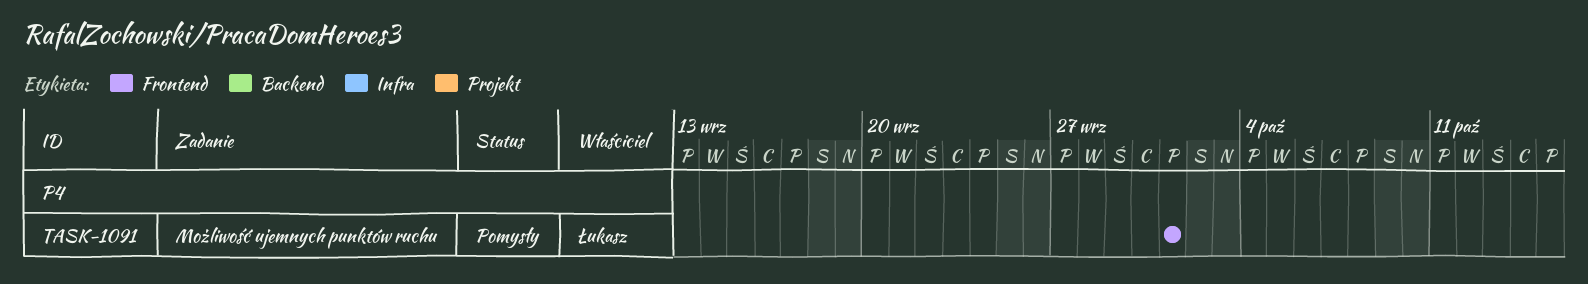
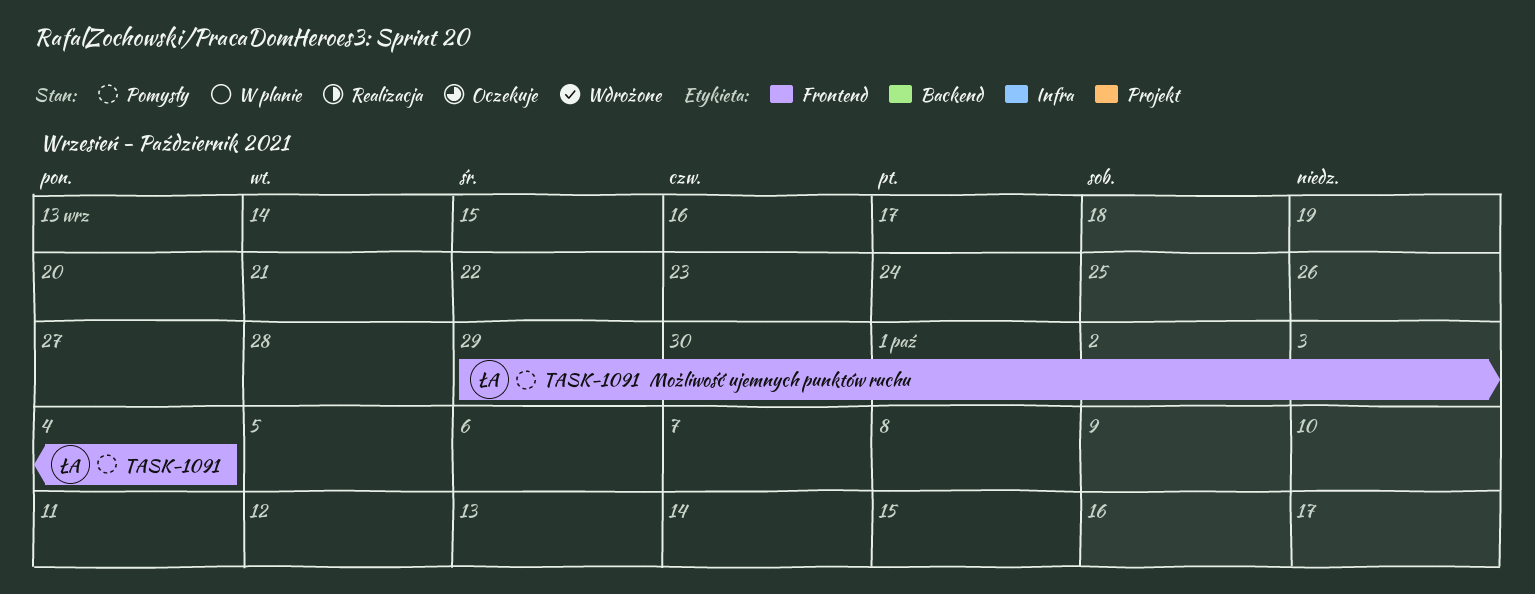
TASK-1091, start: Oct 1 -> Sep 29
TASK-1091, due: Oct 1 -> Oct 4

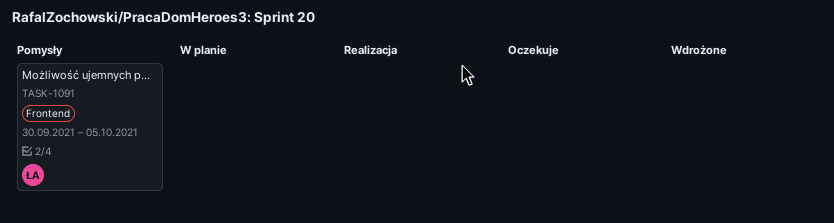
TASK-1091, start: Sep 29 -> Sep 30
TASK-1091, due: Oct 4 -> Oct 5

